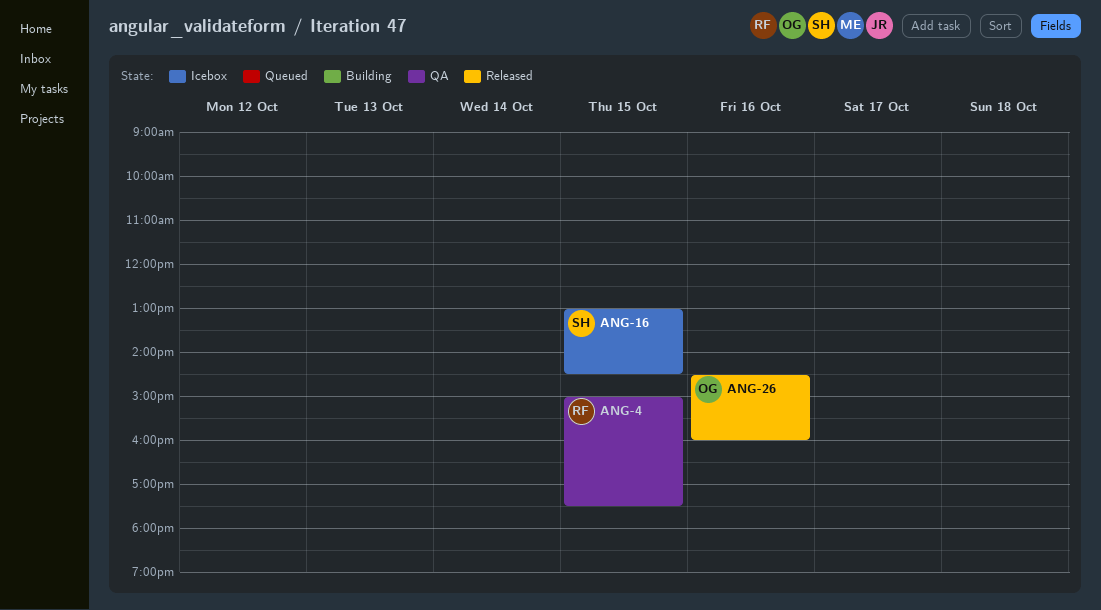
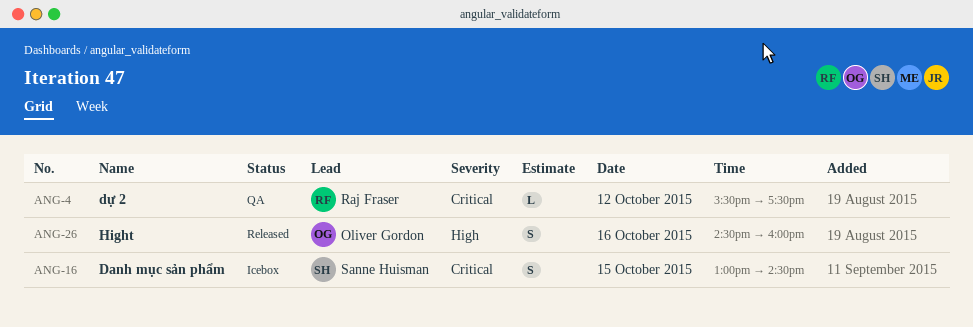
ANG-4, day: Oct 15 -> Oct 12
ANG-4, begins: 15:00 -> 15:30

